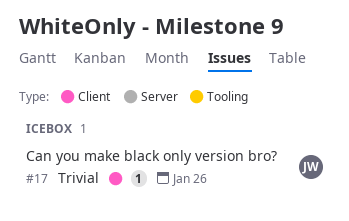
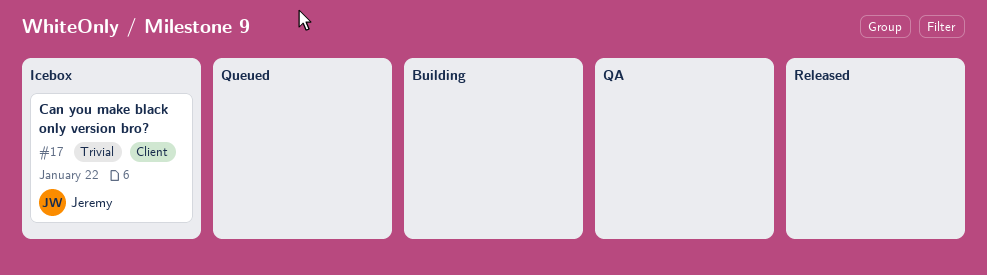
#17, due: Jan 26 -> Jan 22

